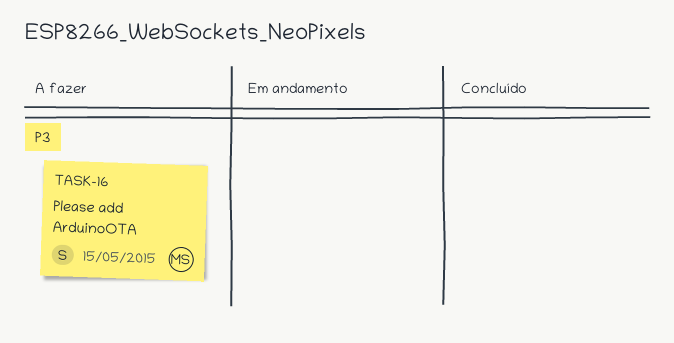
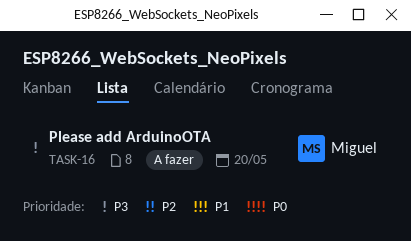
TASK-16, due: May 15 -> May 20

